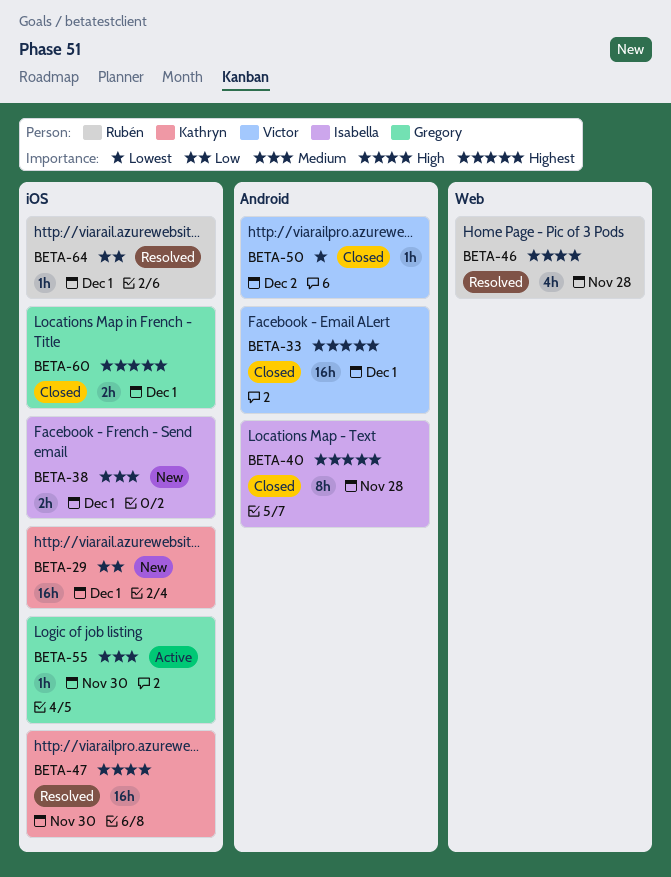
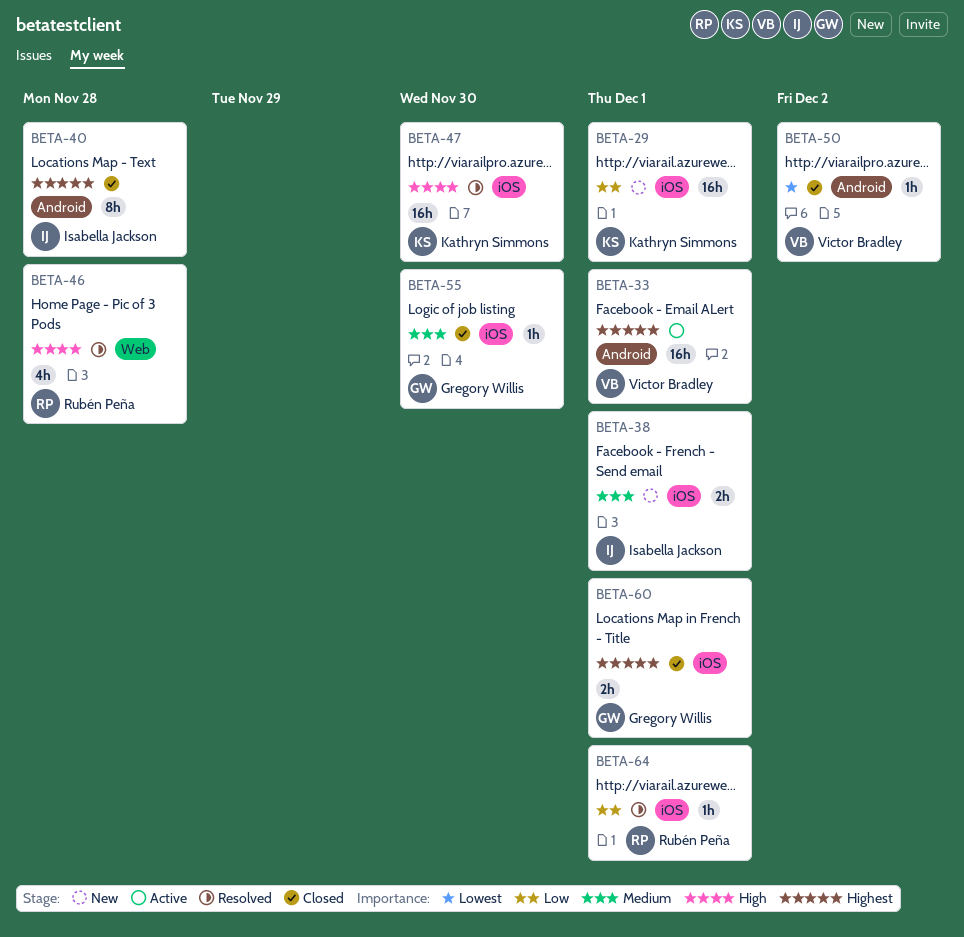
BETA-33, status: Closed -> Active
BETA-55, status: Active -> Closed

